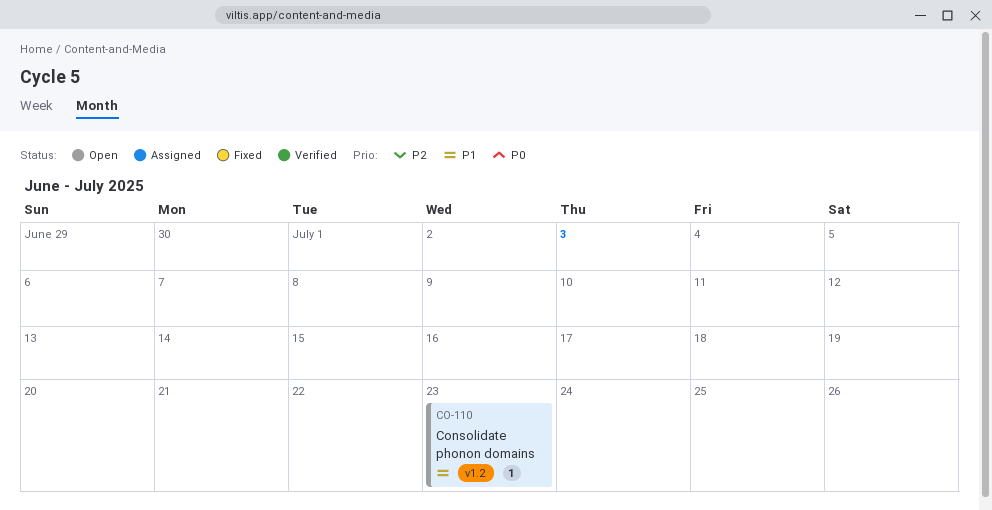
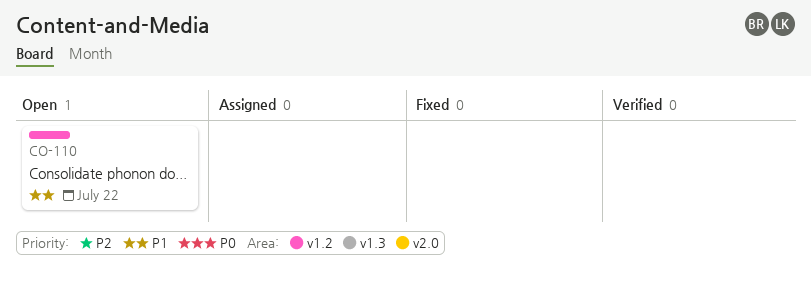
CO-110, due: Jul 23 -> Jul 22

